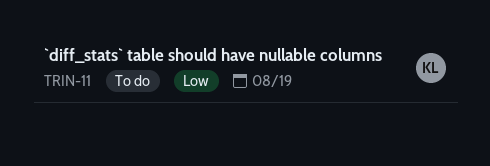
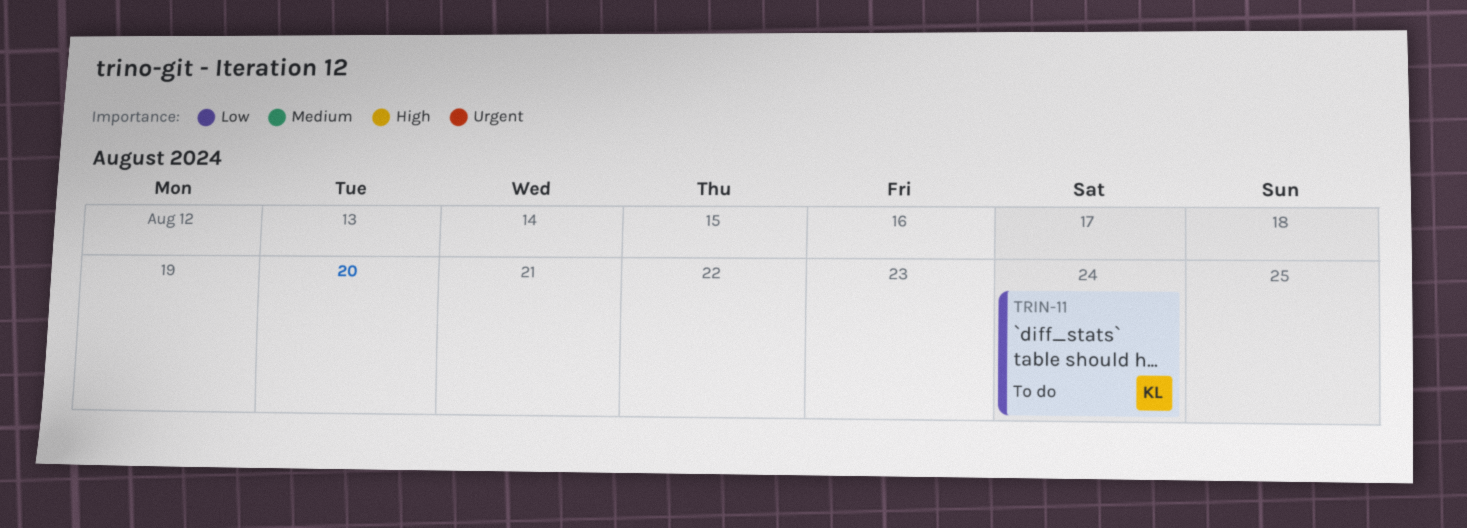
TRIN-11, due: Aug 19 -> Aug 24

